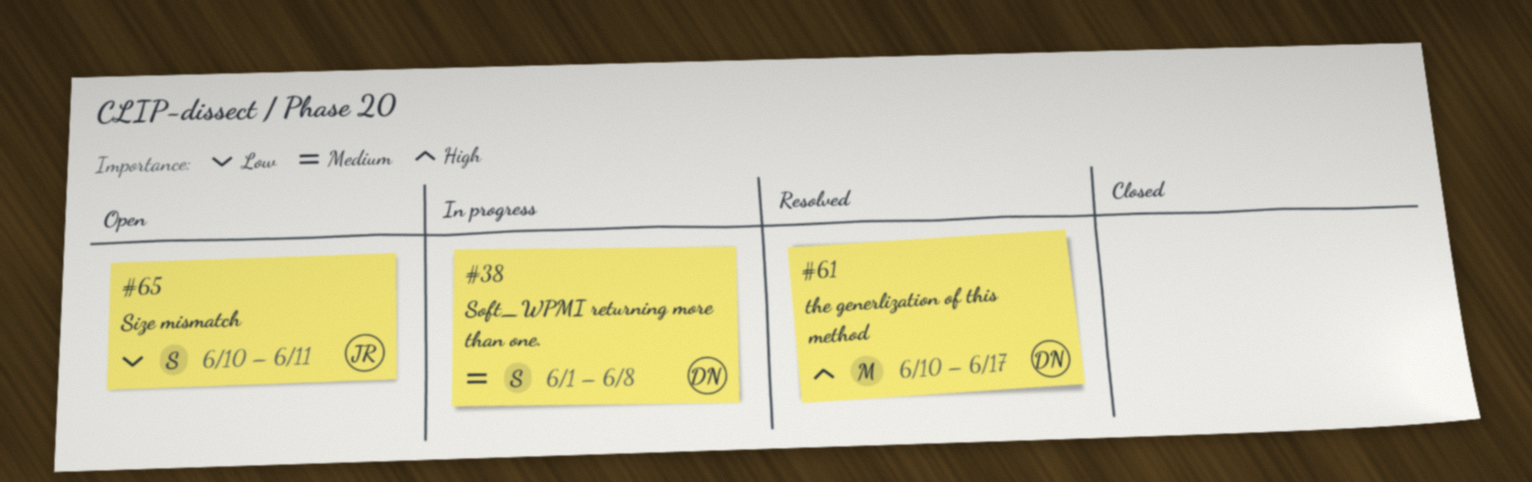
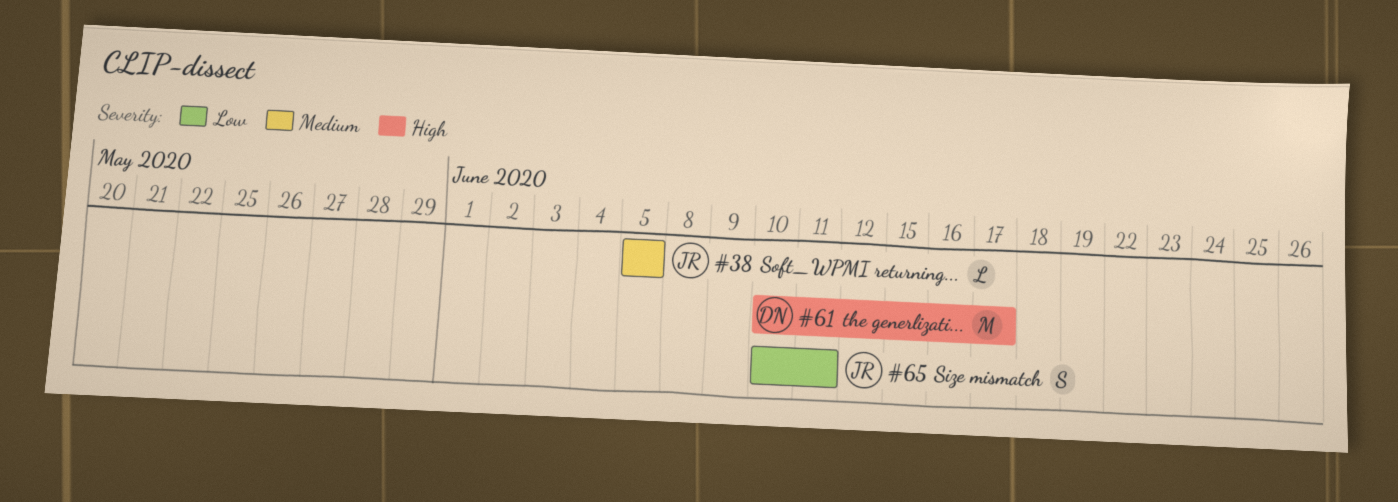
#38, owner: DN -> JR
#38, estimate: S -> L
#38, start: Jun 1 -> Jun 5
#38, due: Jun 8 -> Jun 5

